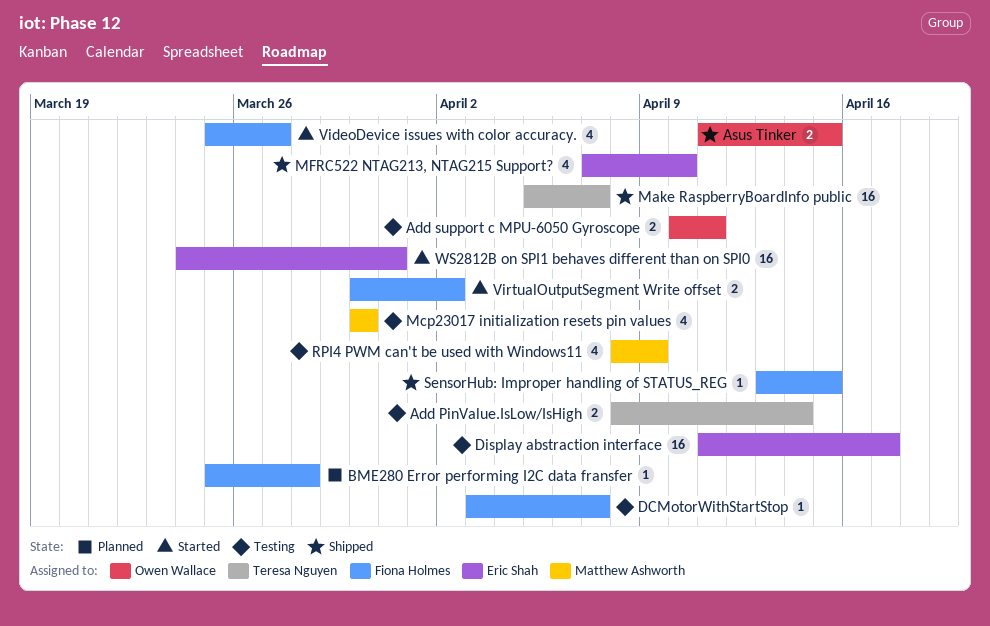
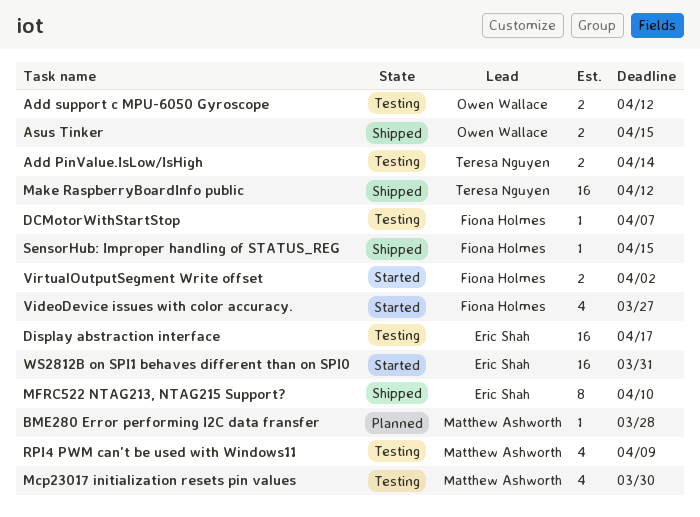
Add support c MPU-6050 Gyroscope, due: Apr 11 -> Apr 12
BME280 Error performing I2C data fransfer, owner: Fiona Holmes -> Matthew Ashworth
Make RaspberryBoardInfo public, due: Apr 7 -> Apr 12
MFRC522 NTAG213, NTAG215 Support?, estimate: 4 -> 8

